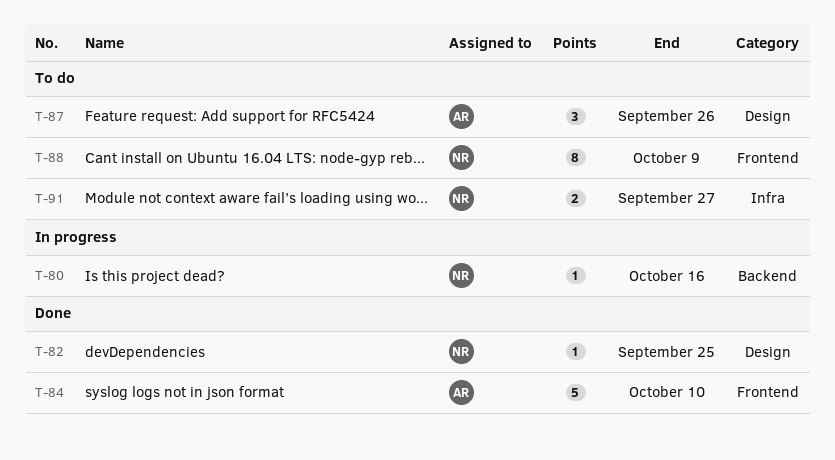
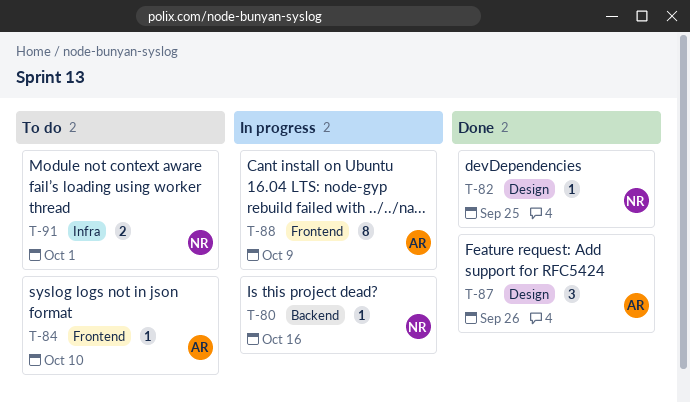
T-84, status: Done -> To do
T-84, estimate: 5 -> 1
T-87, status: To do -> Done
T-88, status: To do -> In progress
T-88, owner: NR -> AR
T-91, due: Sep 27 -> Oct 1

